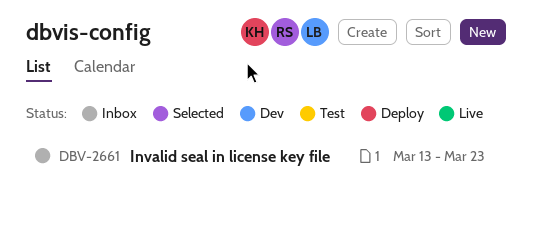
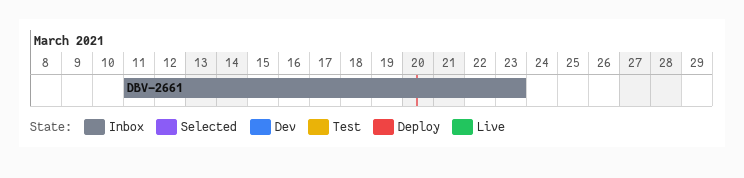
DBV-2661, start: Mar 13 -> Mar 11

